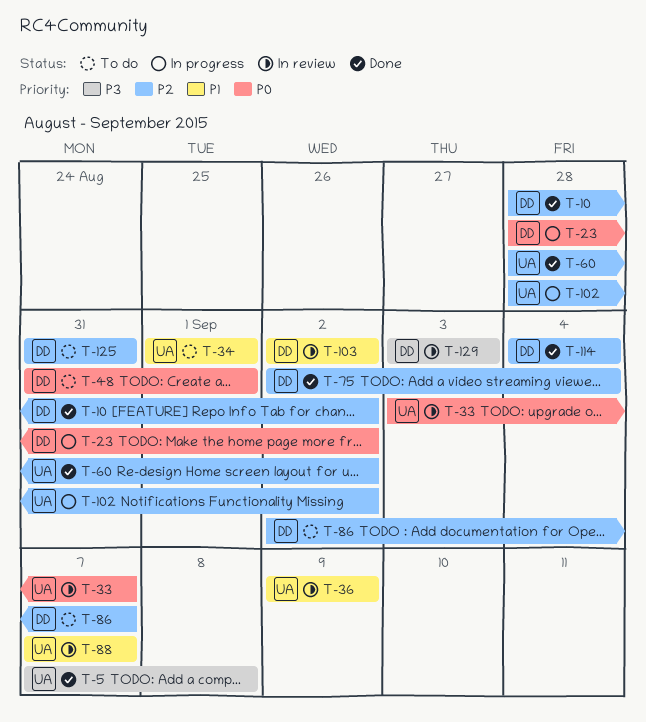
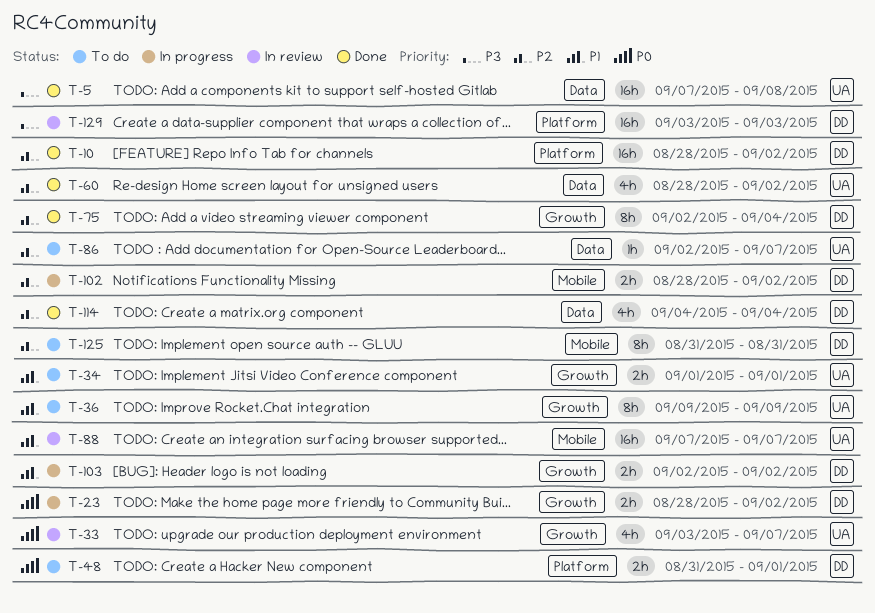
T-36, status: In review -> To do
T-86, owner: DD -> UA
T-102, owner: UA -> DD
T-103, status: In review -> In progress

